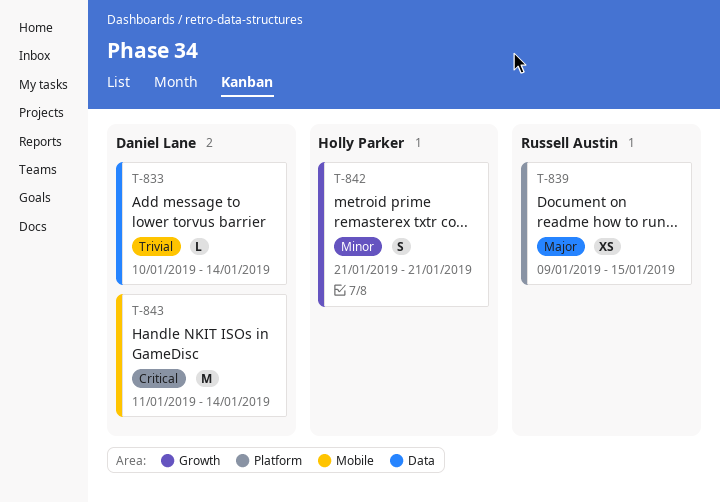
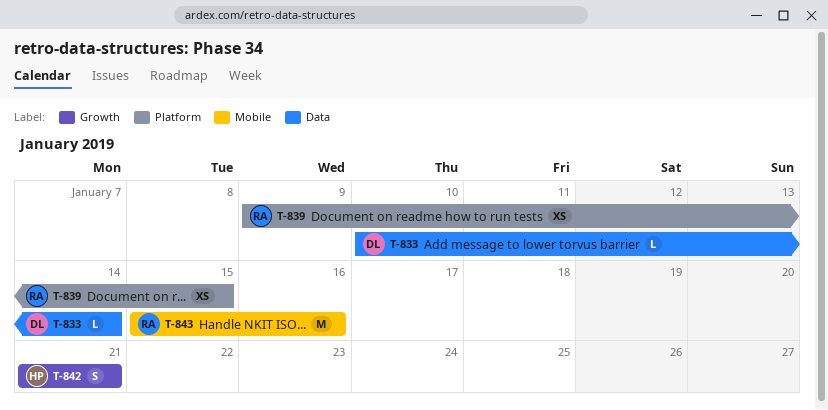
T-843, owner: Daniel Lane -> Russell Austin
T-843, start: Jan 11 -> Jan 15
T-843, due: Jan 14 -> Jan 16

